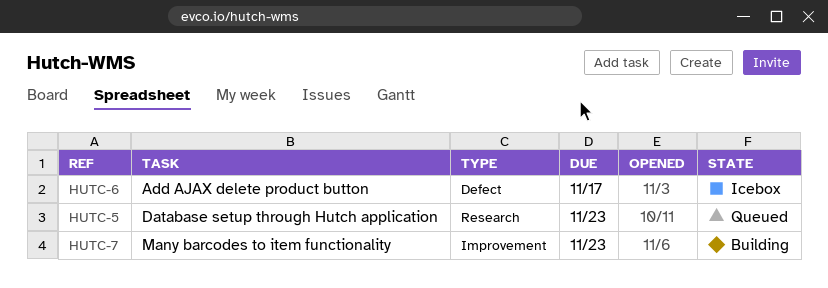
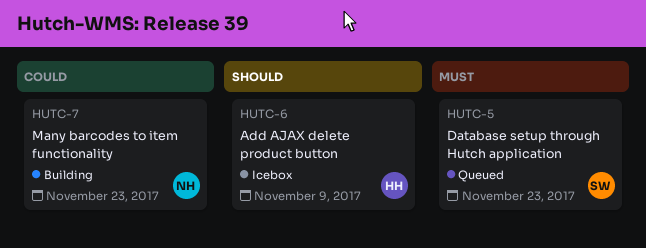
HUTC-6, due: Nov 17 -> Nov 9

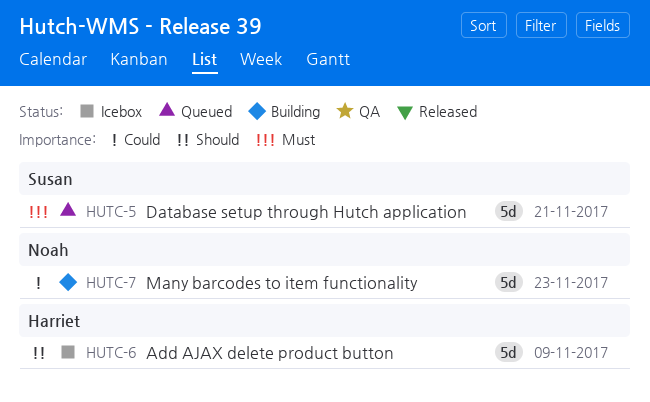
HUTC-5, due: Nov 23 -> Nov 21

